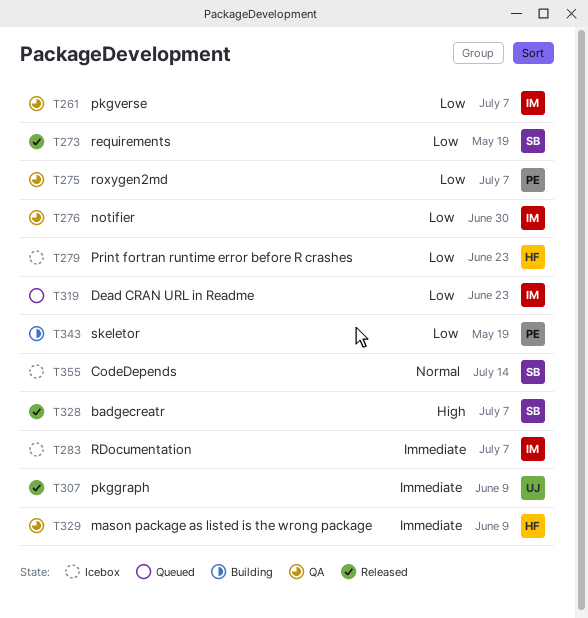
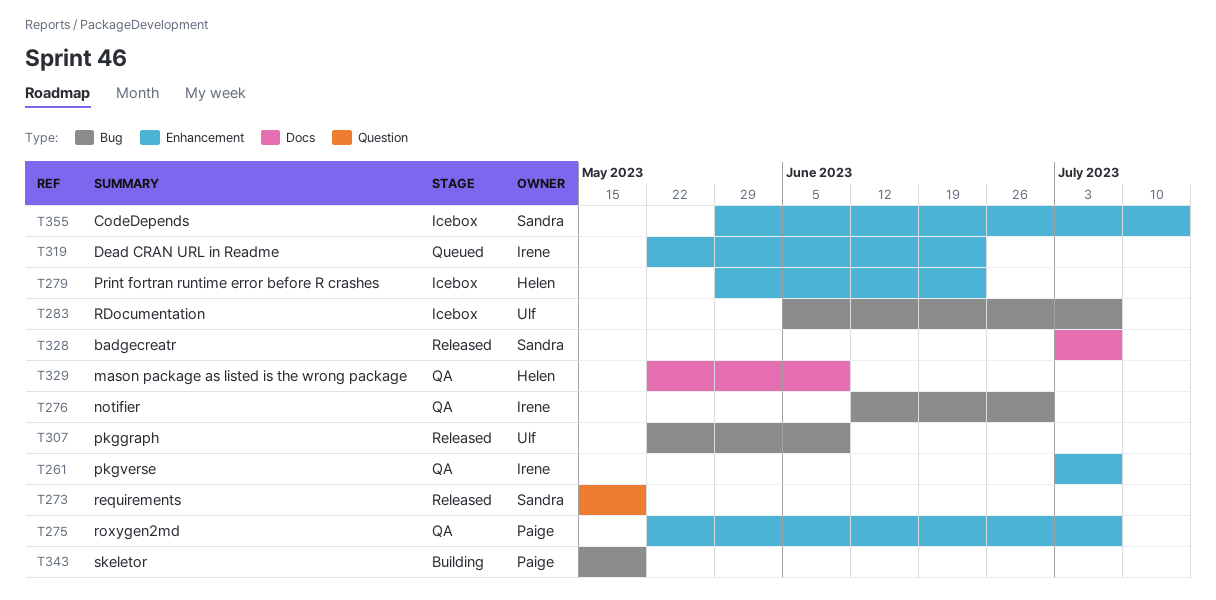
T283, owner: Irene -> Ulf

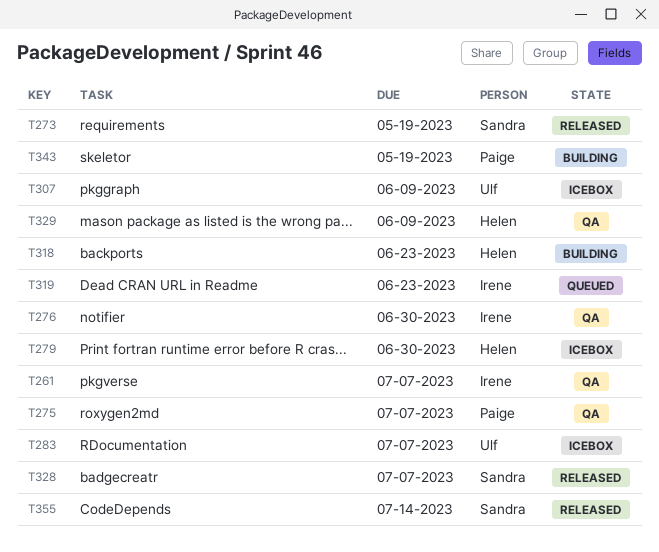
T279, due: Jun 23 -> Jun 30
T307, status: Released -> Icebox
T318: none -> present
T355, status: Icebox -> Released

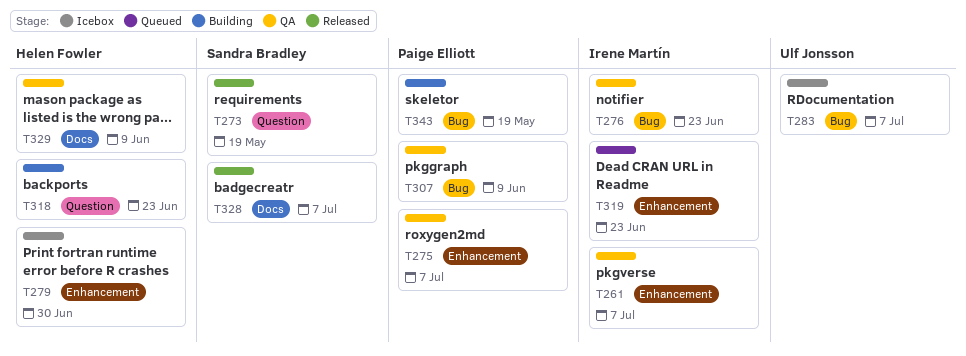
T276, due: Jun 30 -> Jun 23
T307, status: Icebox -> QA
T307, owner: Ulf Jonsson -> Paige Elliott
T355: present -> none

